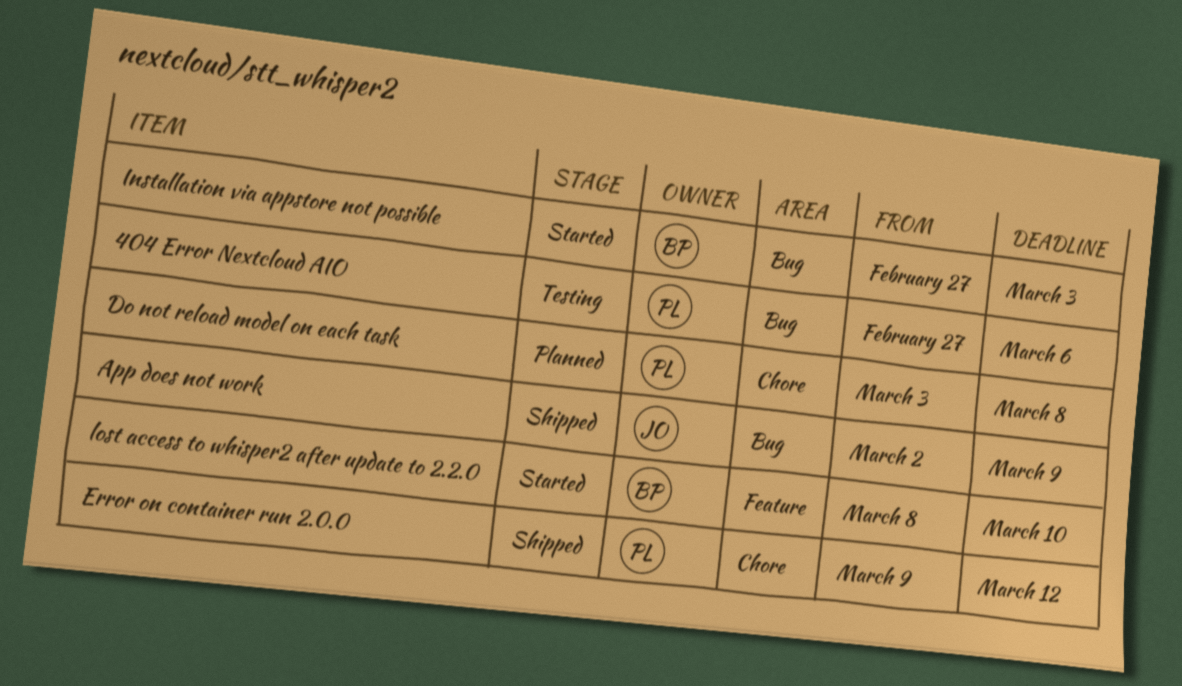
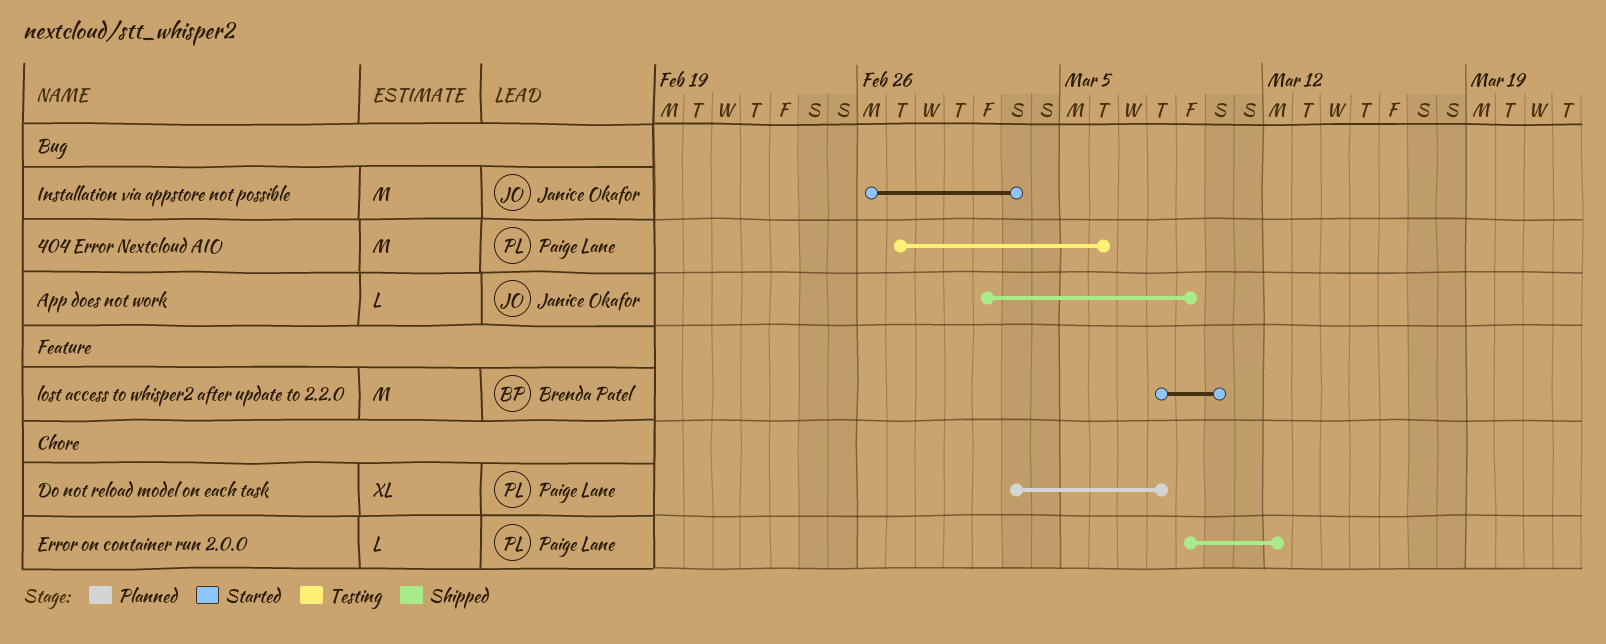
Installation via appstore not possible, owner: Brenda Patel -> Janice Okafor
Installation via appstore not possible, start: Feb 27 -> Feb 26

